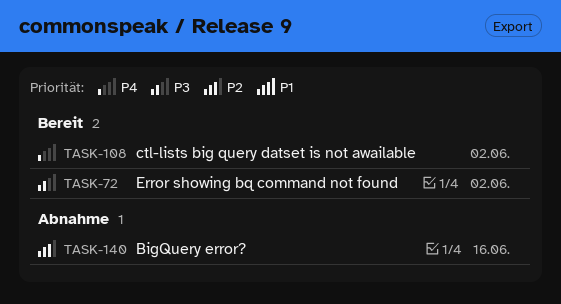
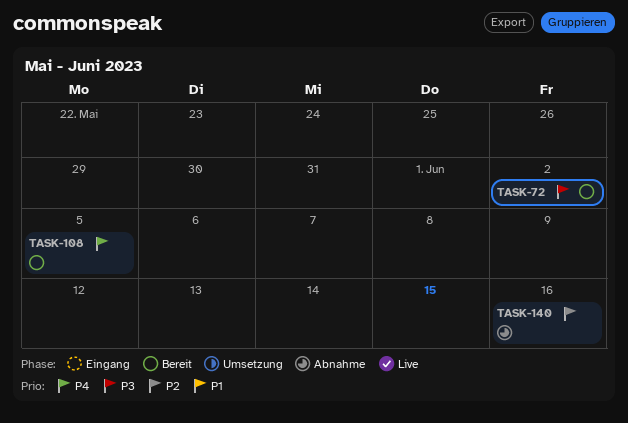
TASK-108, due: Jun 2 -> Jun 5

